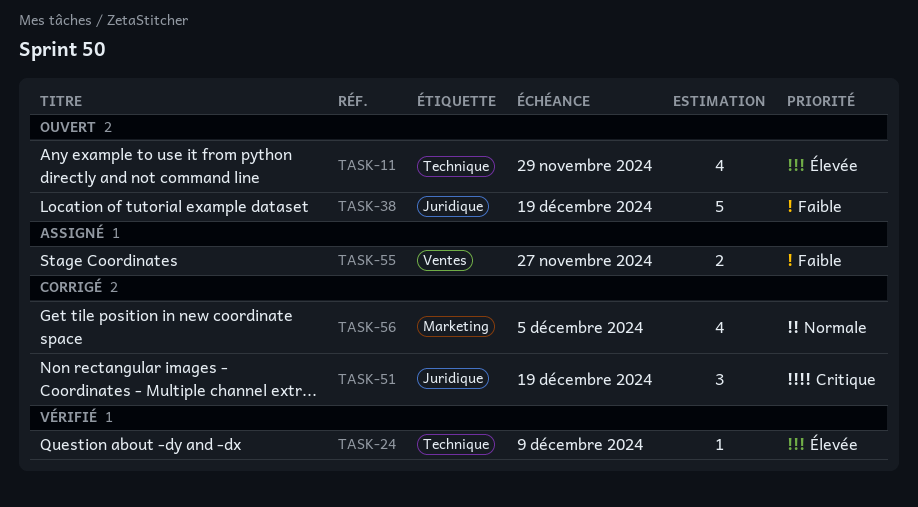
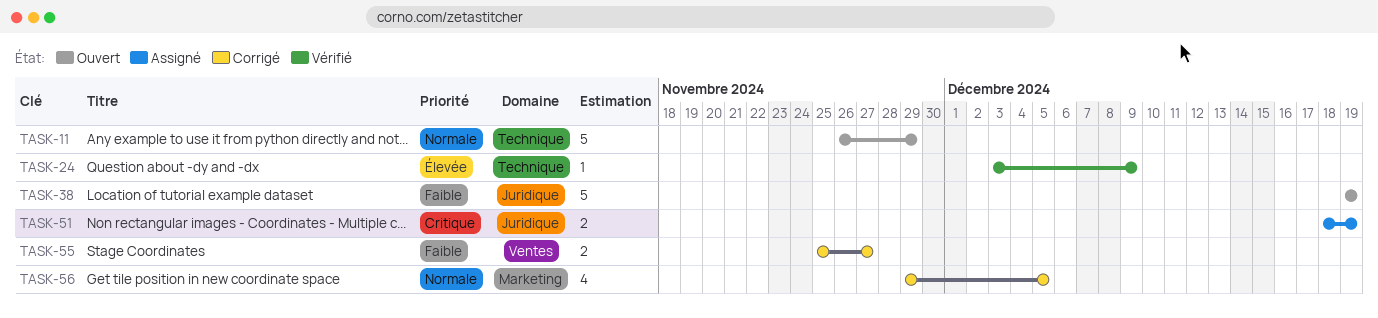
TASK-11, priority: Élevée -> Normale
TASK-11, estimate: 4 -> 5
TASK-51, status: Corrigé -> Assigné
TASK-51, estimate: 3 -> 2
TASK-55, status: Assigné -> Corrigé

